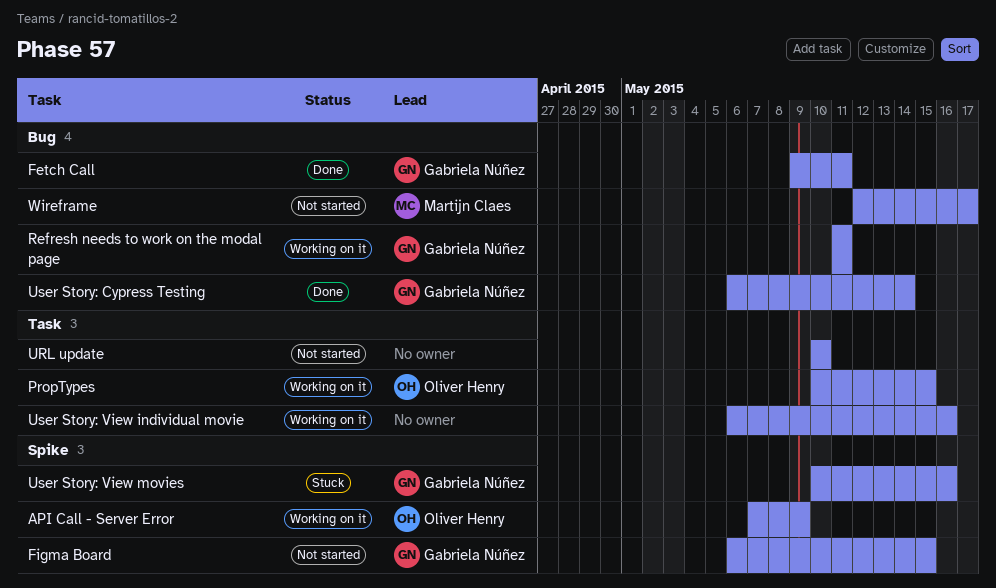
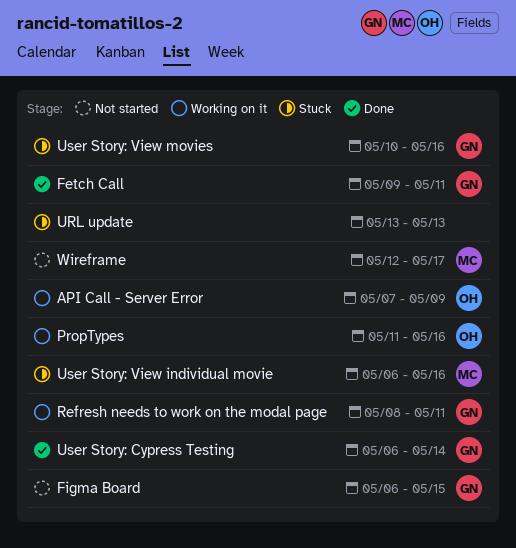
PropTypes, start: May 10 -> May 11
PropTypes, due: May 15 -> May 16
Refresh needs to work on the modal page, start: May 11 -> May 8
URL update, status: Not started -> Stuck
URL update, start: May 10 -> May 13
URL update, due: May 10 -> May 13
User Story: View individual movie, status: Working on it -> Stuck
User Story: View individual movie, owner: none -> Martijn Claes

